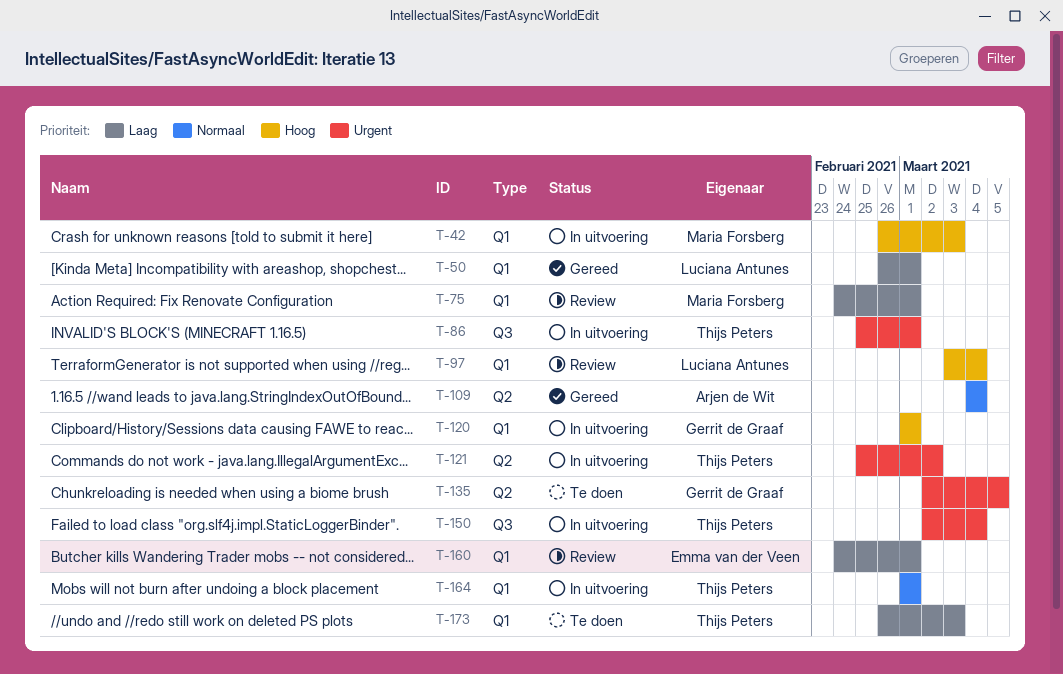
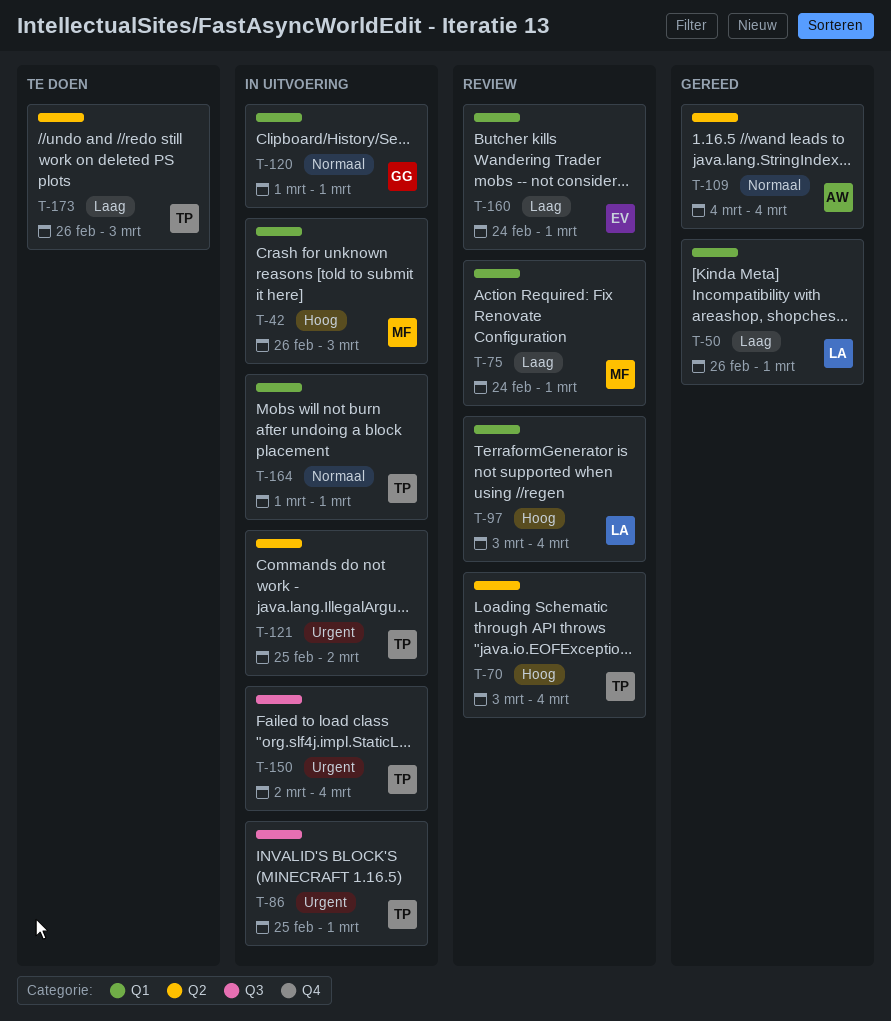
T-70: none -> present
T-120, priority: Hoog -> Normaal
T-135: present -> none
T-173, label: Q1 -> Q2

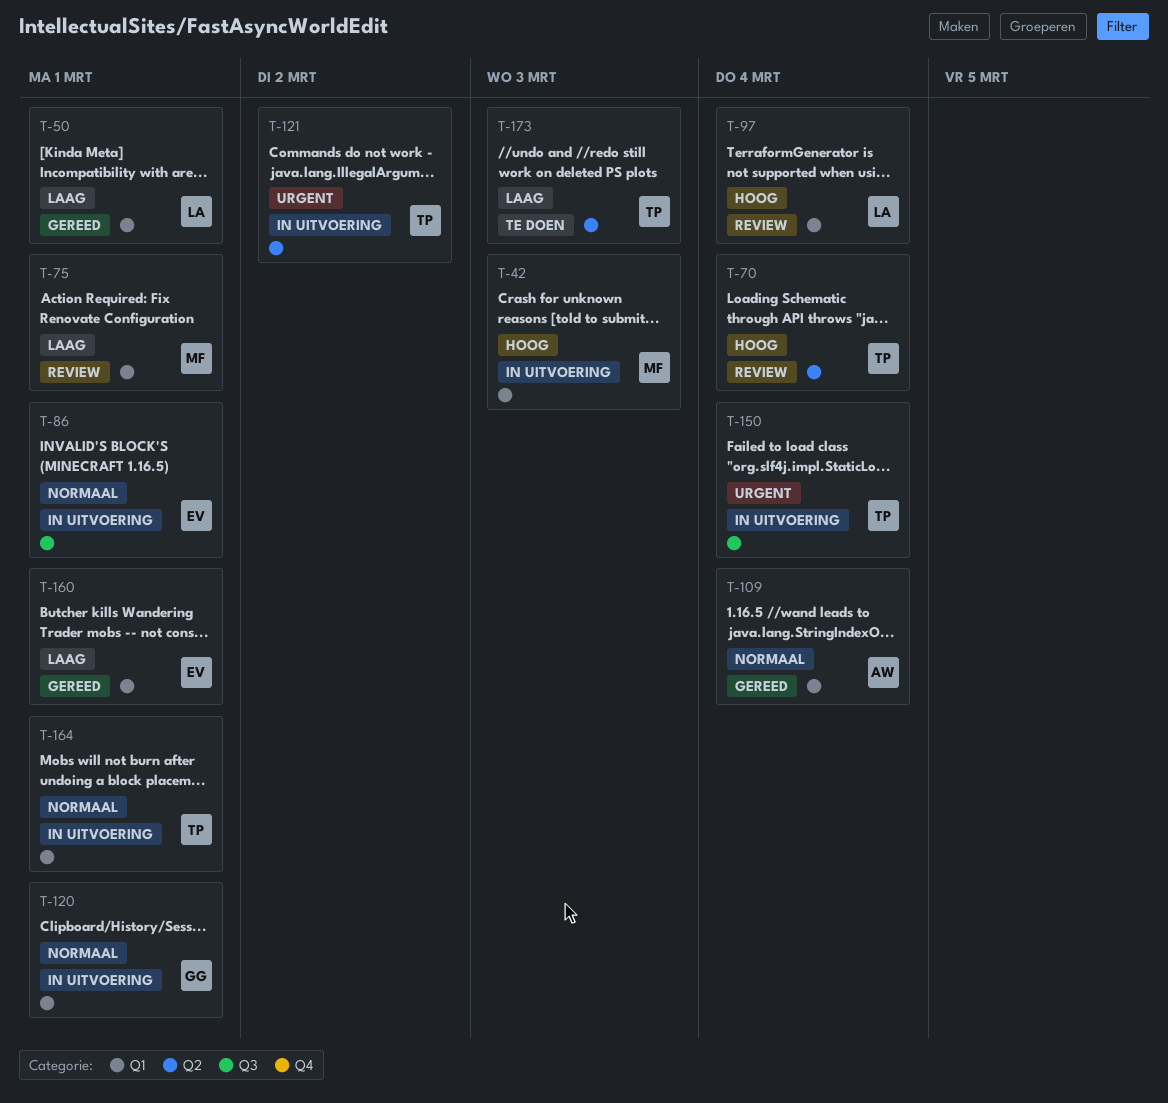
T-86, owner: TP -> EV
T-86, priority: Urgent -> Normaal
T-109, label: Q2 -> Q1
T-160, status: Review -> Gereed

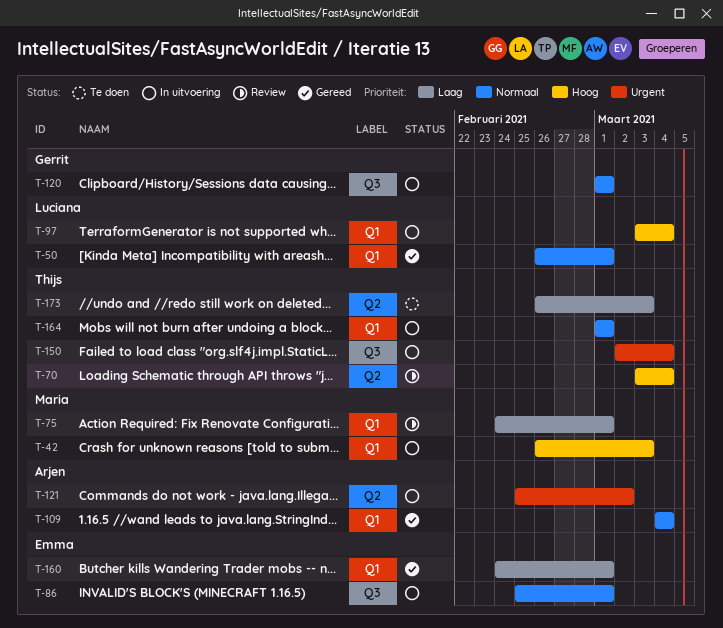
T-50, priority: Laag -> Normaal
T-97, status: Review -> In uitvoering
T-120, label: Q1 -> Q3
T-121, owner: Thijs -> Arjen

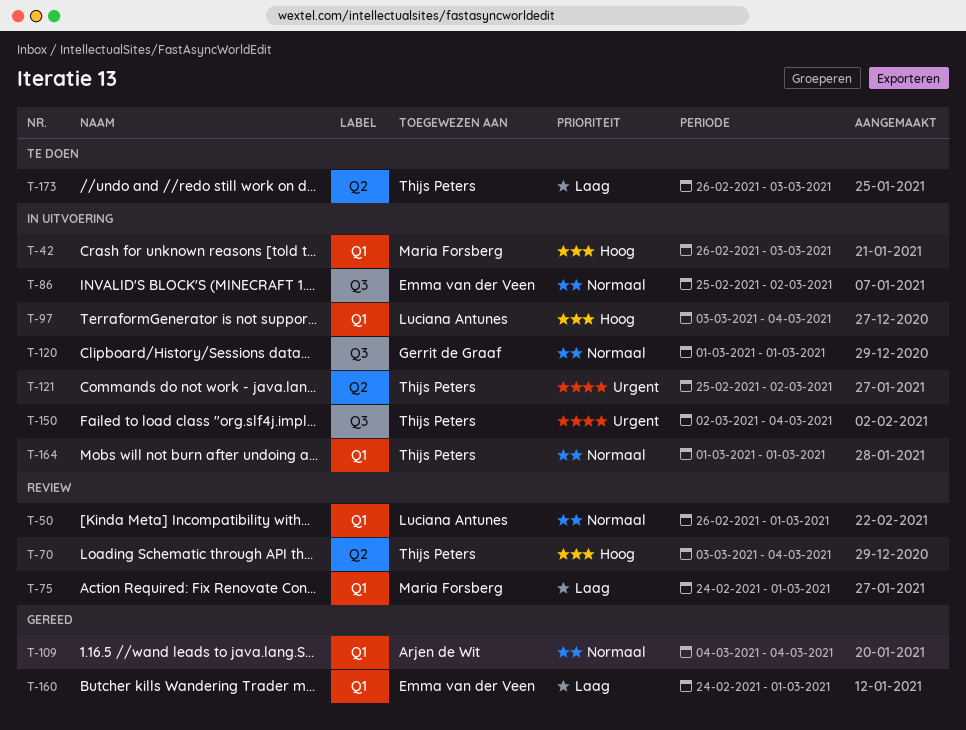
T-50, status: Gereed -> Review
T-86, due: Mar 1 -> Mar 2
T-121, owner: Arjen de Wit -> Thijs Peters

